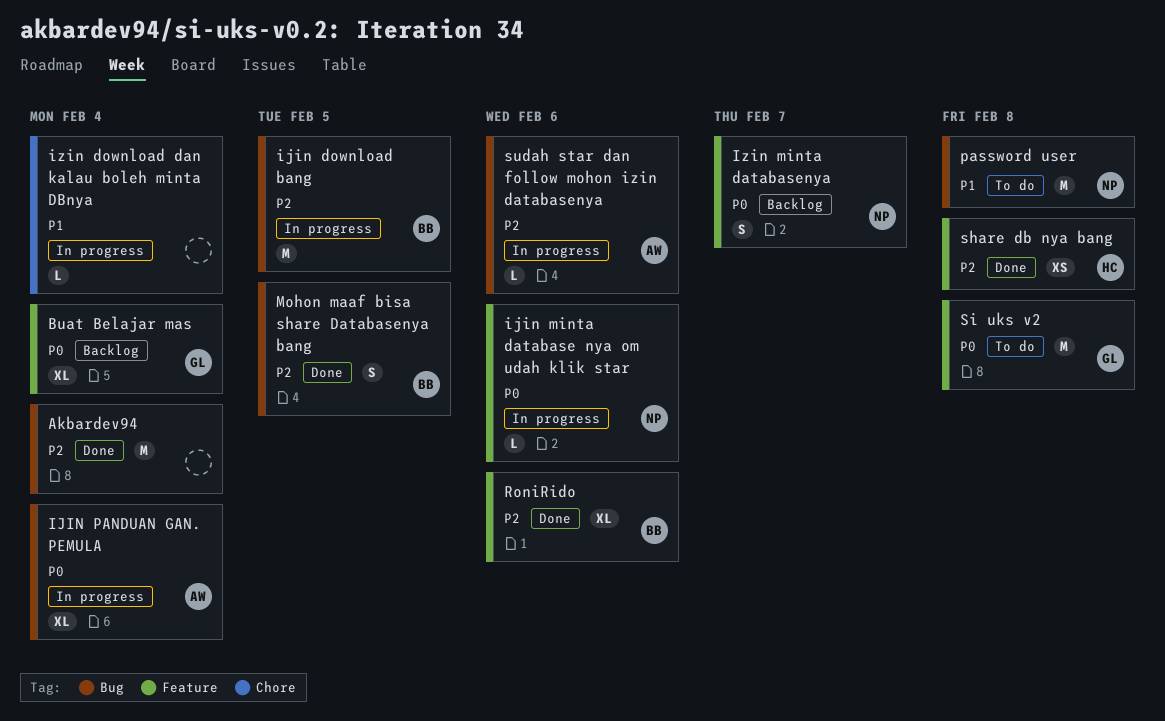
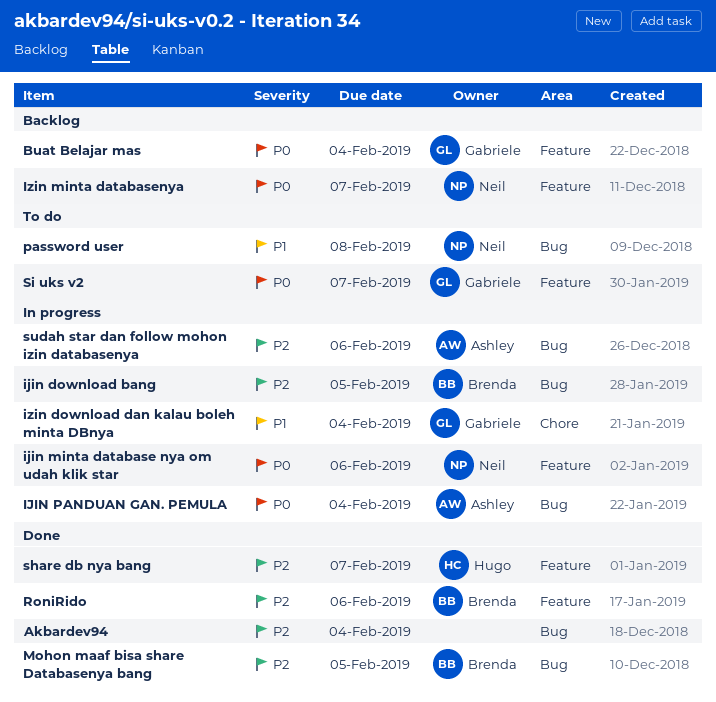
izin download dan kalau boleh minta DBnya, owner: none -> Gabriele
share db nya bang, due: Feb 8 -> Feb 7
Si uks v2, due: Feb 8 -> Feb 7

